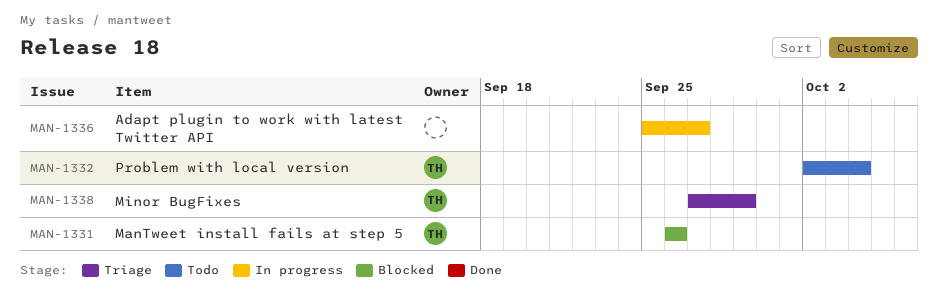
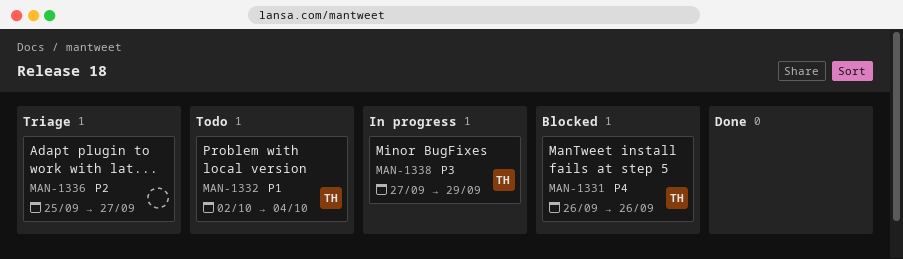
MAN-1336, status: In progress -> Triage
MAN-1338, status: Triage -> In progress

